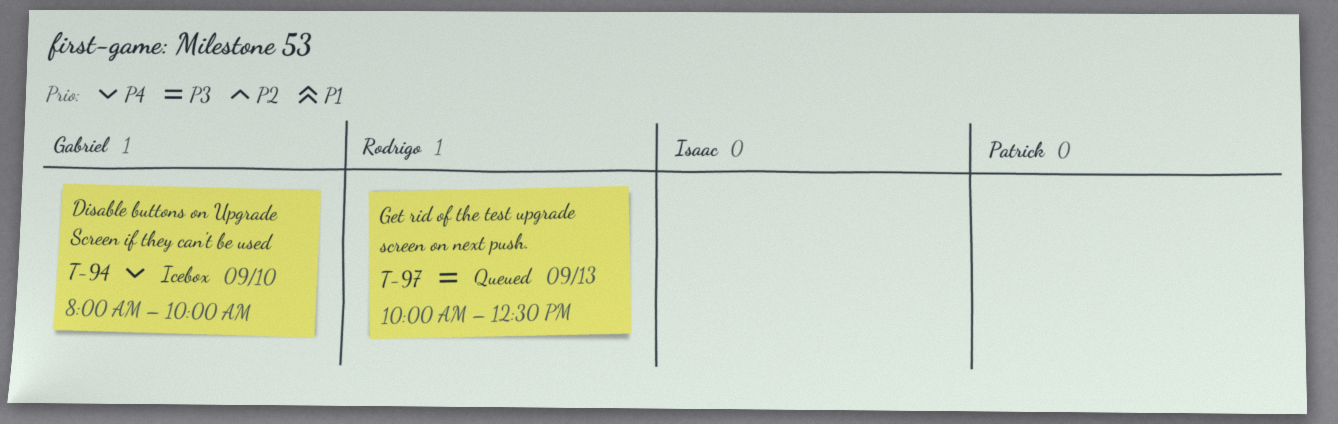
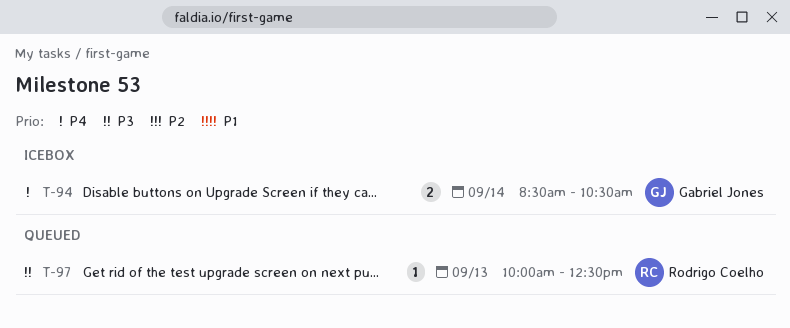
T-94, day: Sep 10 -> Sep 14
T-94, begins: 08:00 -> 08:30
T-94, ends: 10:00 -> 10:30

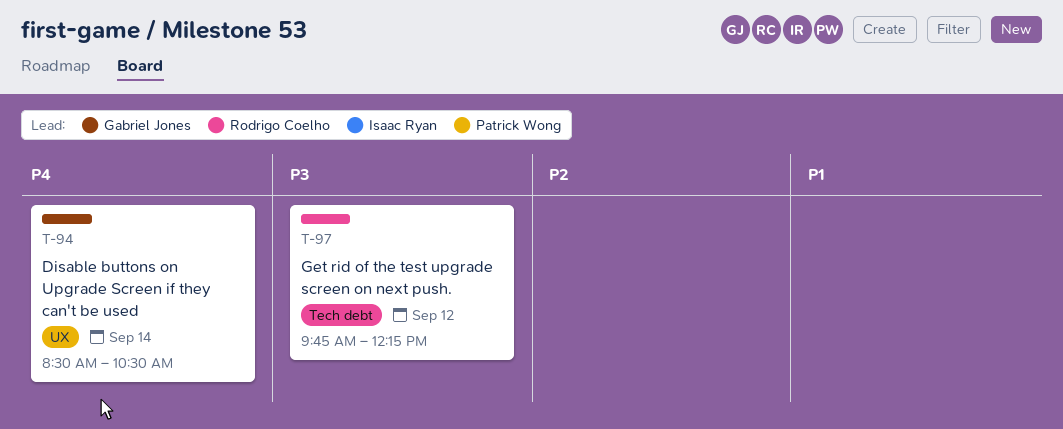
T-97, day: Sep 13 -> Sep 12
T-97, begins: 10:00 -> 09:45
T-97, ends: 12:30 -> 12:15

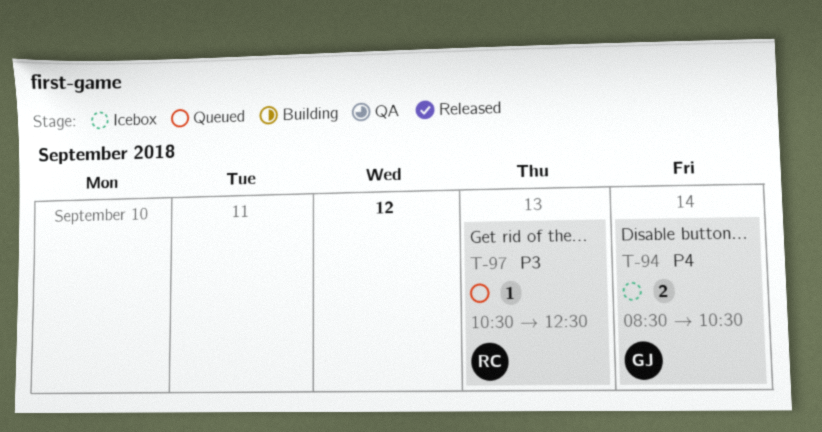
T-97, day: Sep 12 -> Sep 13
T-97, begins: 09:45 -> 10:30
T-97, ends: 12:15 -> 12:30

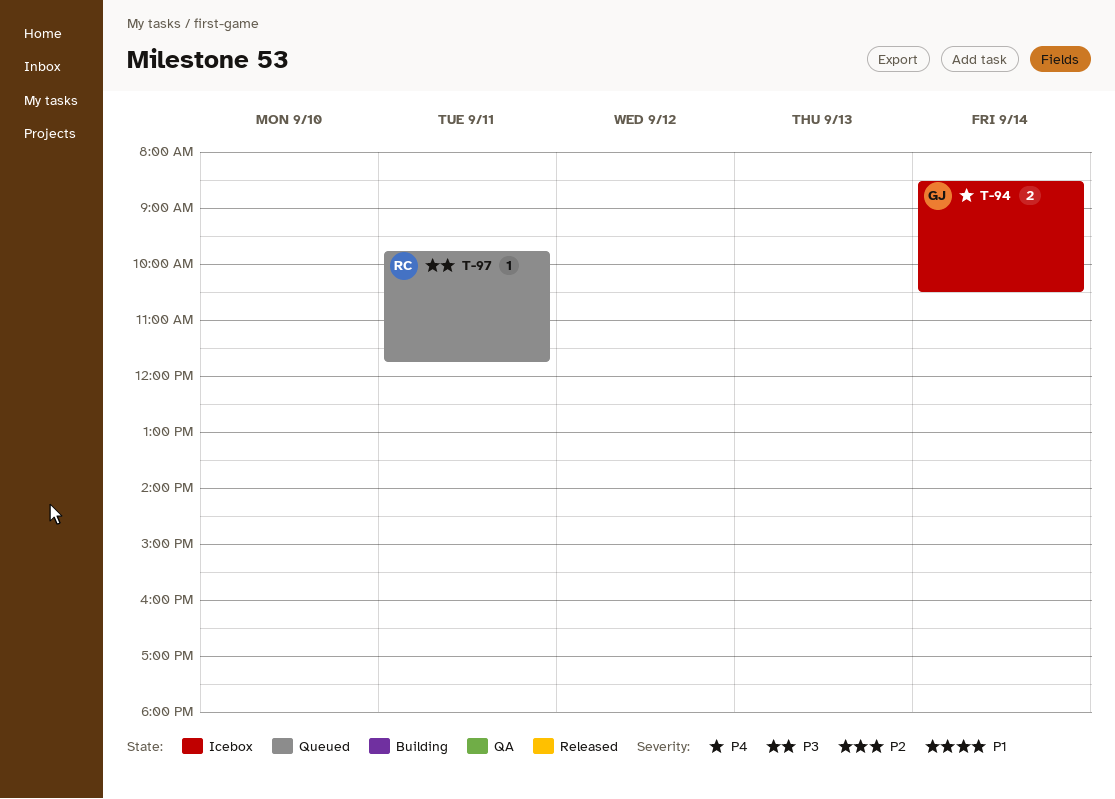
T-97, day: Sep 13 -> Sep 11
T-97, begins: 10:30 -> 09:45
T-97, ends: 12:30 -> 11:45

